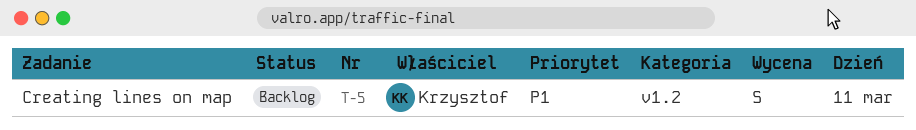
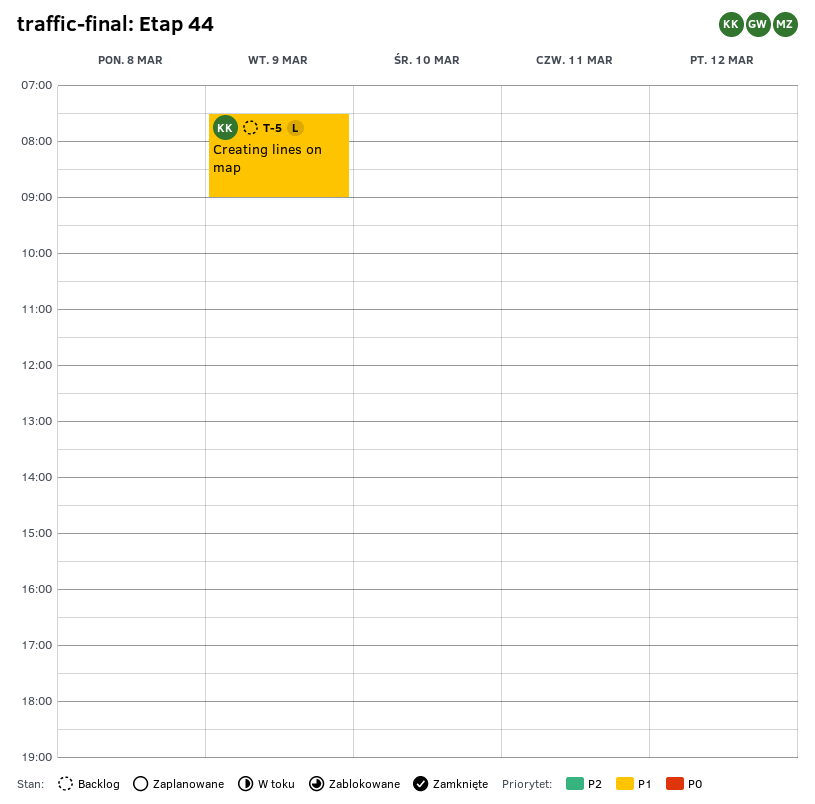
T-5, estimate: S -> L
T-5, day: Mar 11 -> Mar 9

